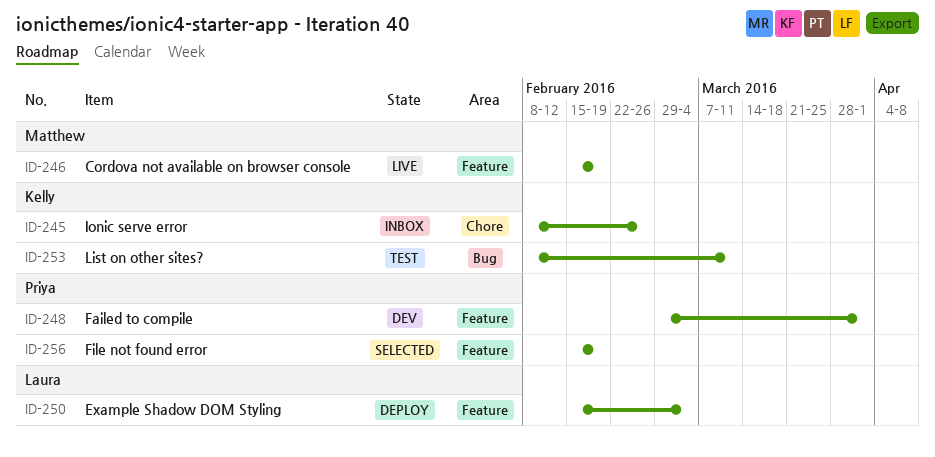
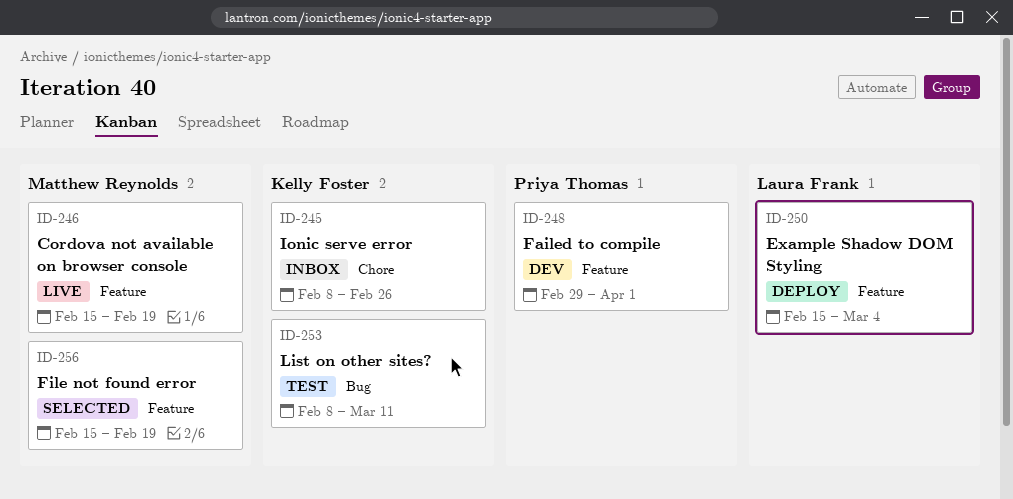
ID-256, owner: Priya Thomas -> Matthew Reynolds

